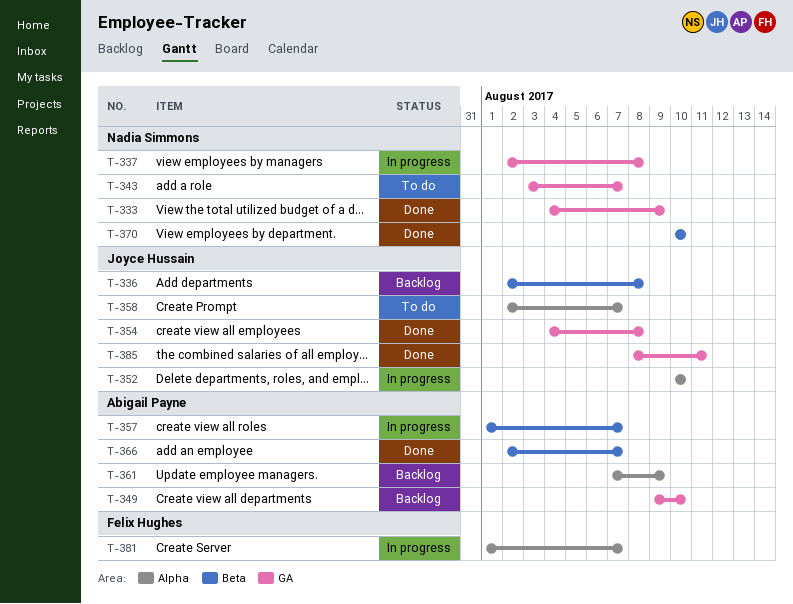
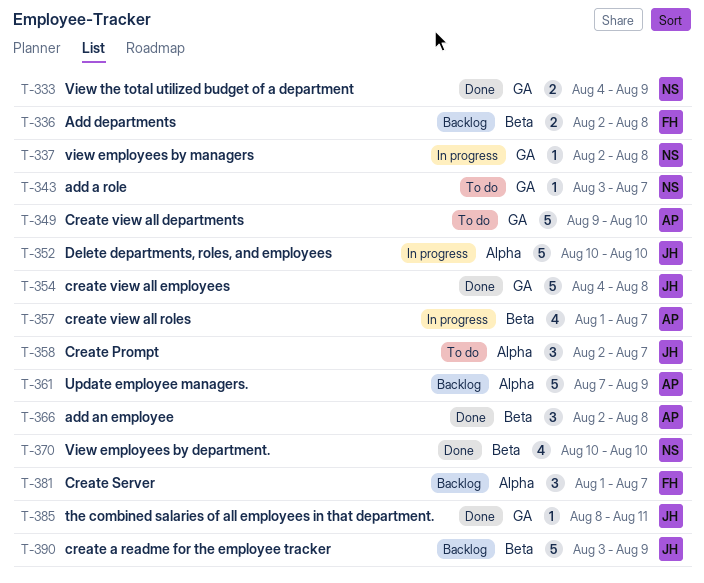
T-336, owner: Joyce Hussain -> Felix Hughes
T-349, status: Backlog -> To do
T-366, due: Aug 7 -> Aug 8
T-381, status: In progress -> Backlog
T-390: none -> present

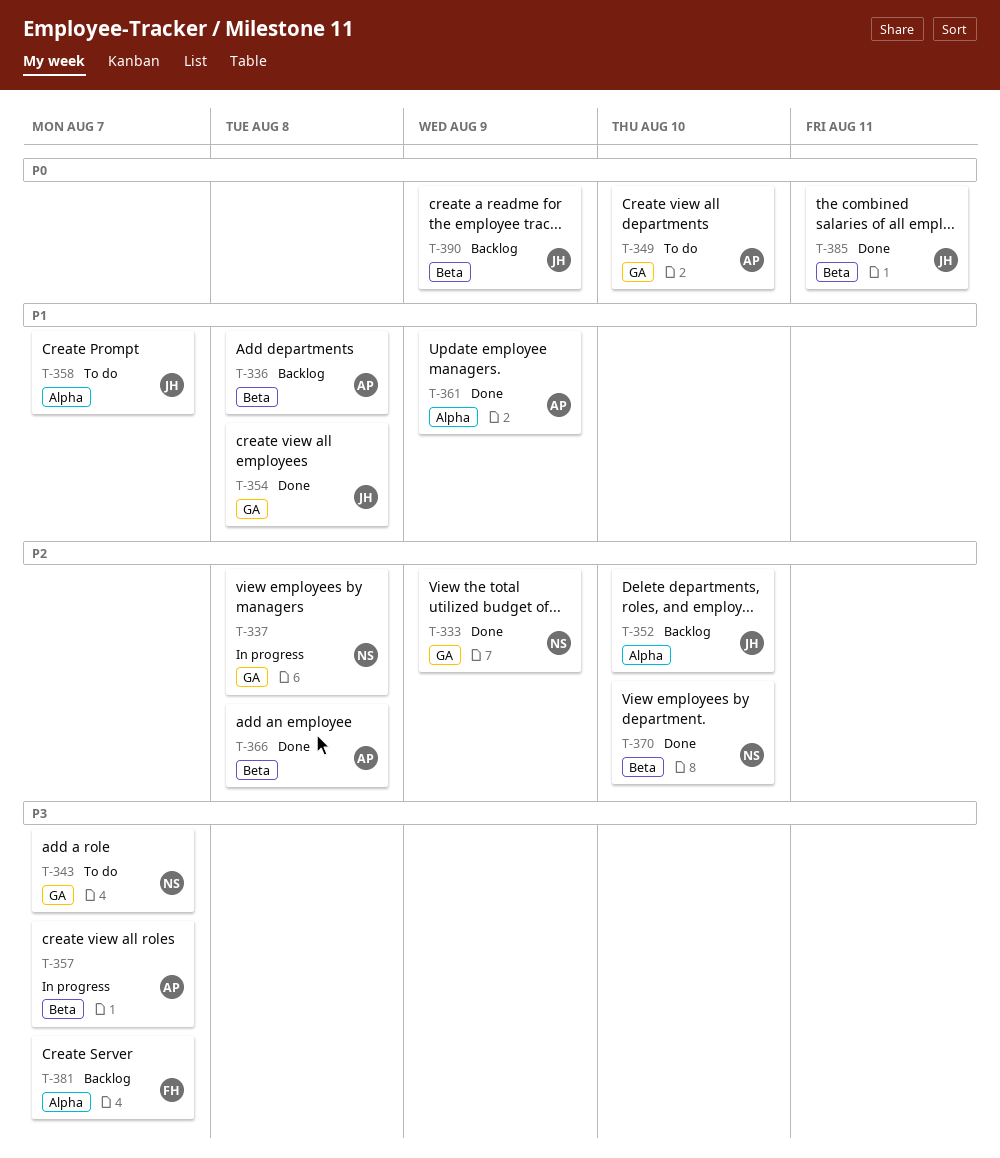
T-336, owner: FH -> AP
T-352, status: In progress -> Backlog
T-361, status: Backlog -> Done
T-385, label: GA -> Beta

